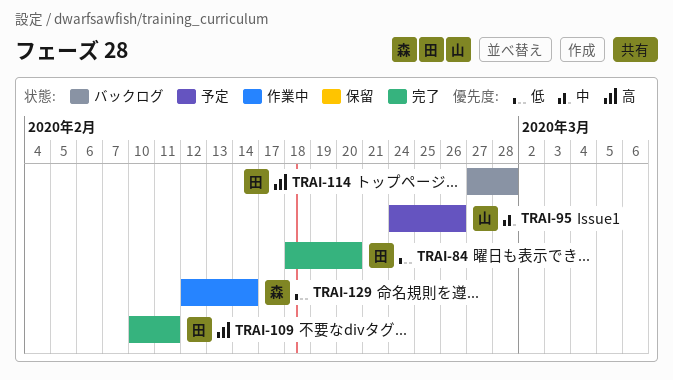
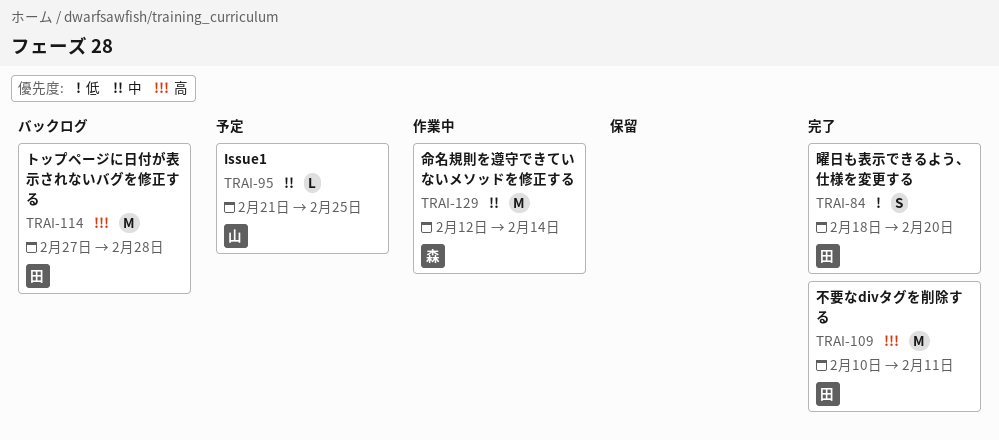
TRAI-95, start: Feb 24 -> Feb 21
TRAI-95, due: Feb 26 -> Feb 25
TRAI-129, priority: 低 -> 中

